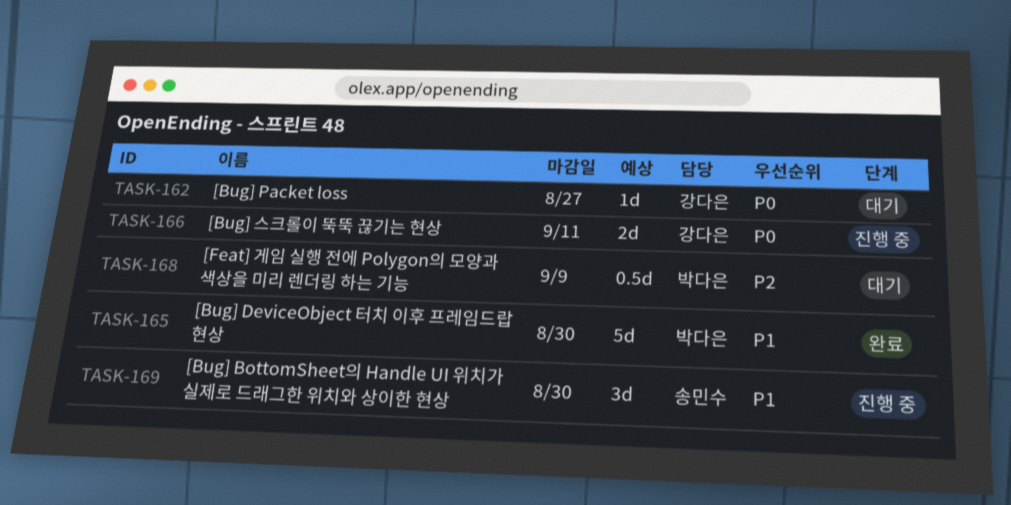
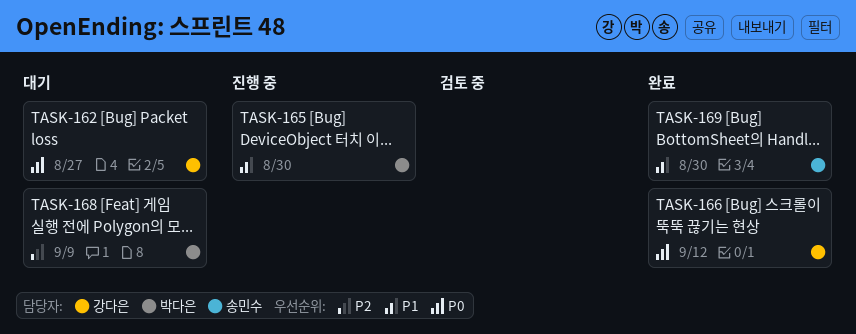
TASK-165, status: 완료 -> 진행 중
TASK-166, status: 진행 중 -> 완료
TASK-166, due: Sep 11 -> Sep 12
TASK-169, status: 진행 중 -> 완료

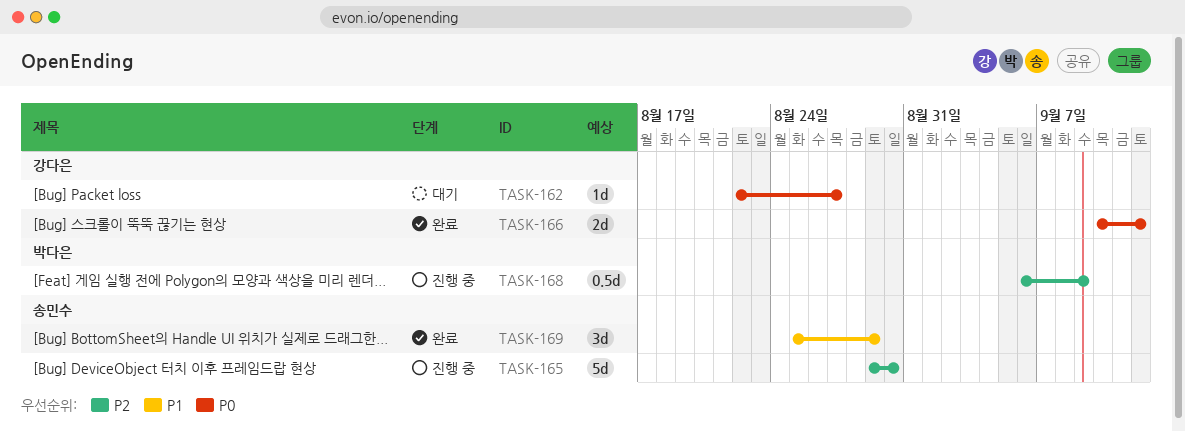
TASK-165, owner: 박다은 -> 송민수
TASK-165, priority: P1 -> P2
TASK-168, status: 대기 -> 진행 중
TASK-169, due: Aug 30 -> Aug 29

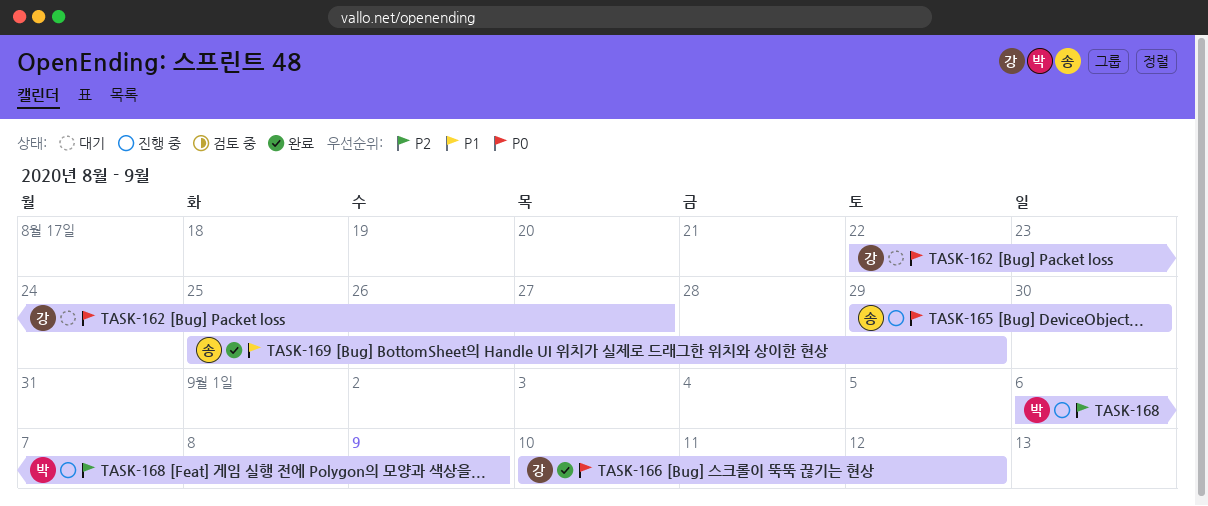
TASK-165, priority: P2 -> P0

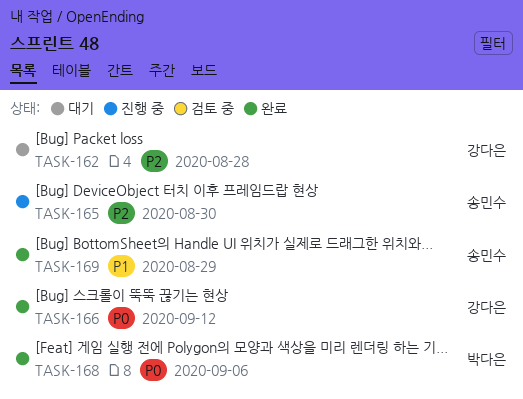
TASK-162, priority: P0 -> P2
TASK-162, due: Aug 27 -> Aug 28
TASK-165, priority: P0 -> P2
TASK-168, status: 진행 중 -> 완료
TASK-168, priority: P2 -> P0
TASK-168, due: Sep 9 -> Sep 6

